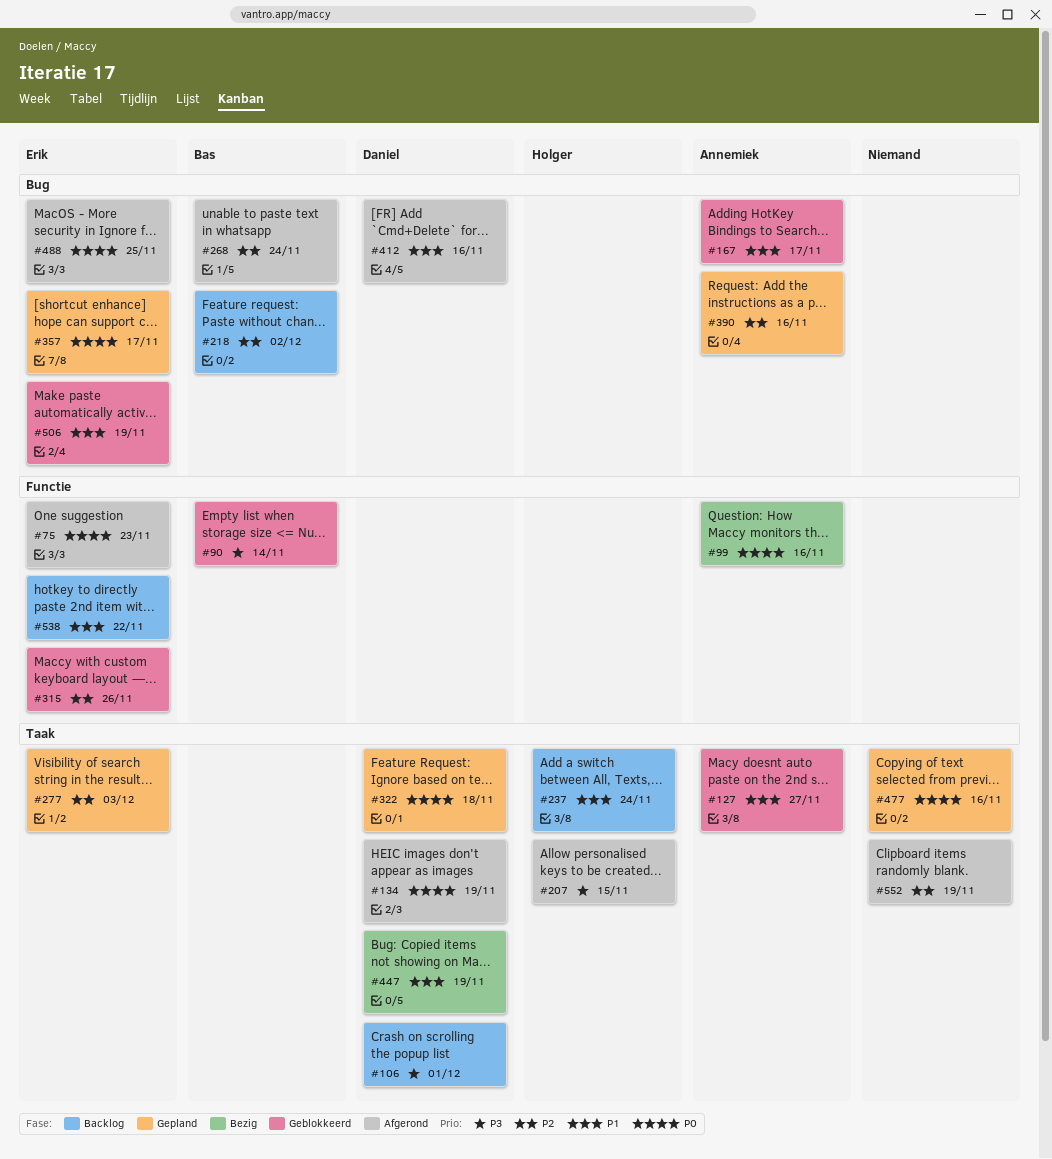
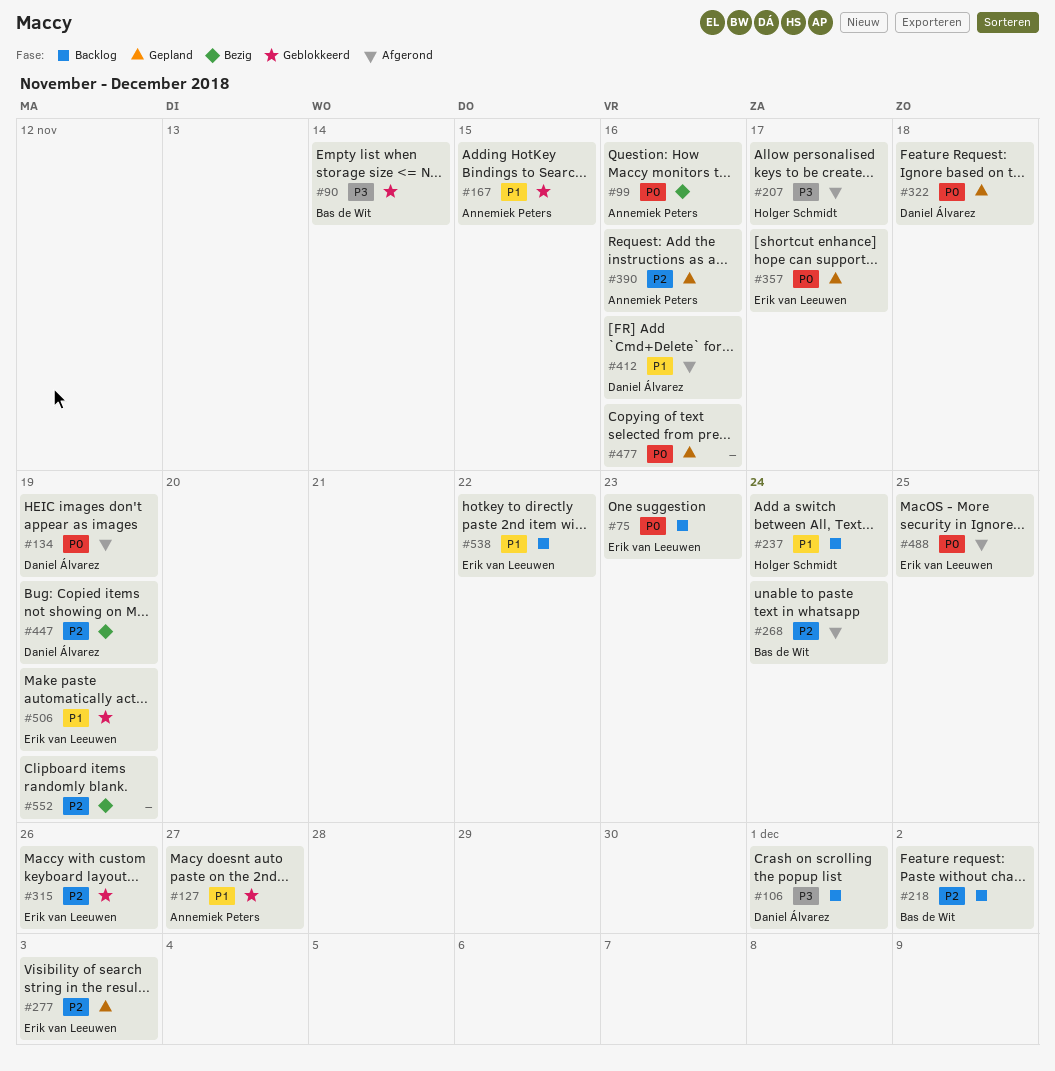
#75, status: Afgerond -> Backlog
#167, due: Nov 17 -> Nov 15
#207, due: Nov 15 -> Nov 17
#447, priority: P1 -> P2
#552, status: Afgerond -> Bezig

